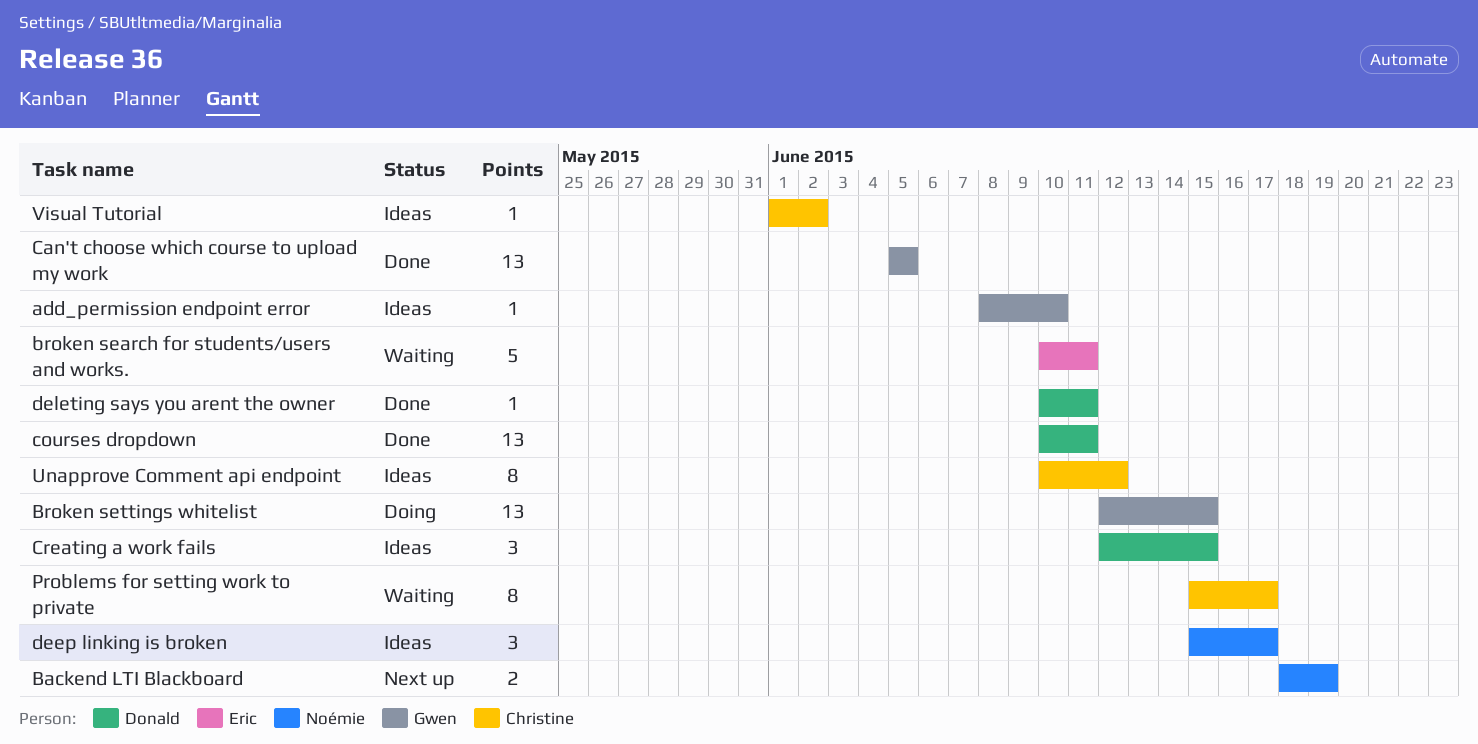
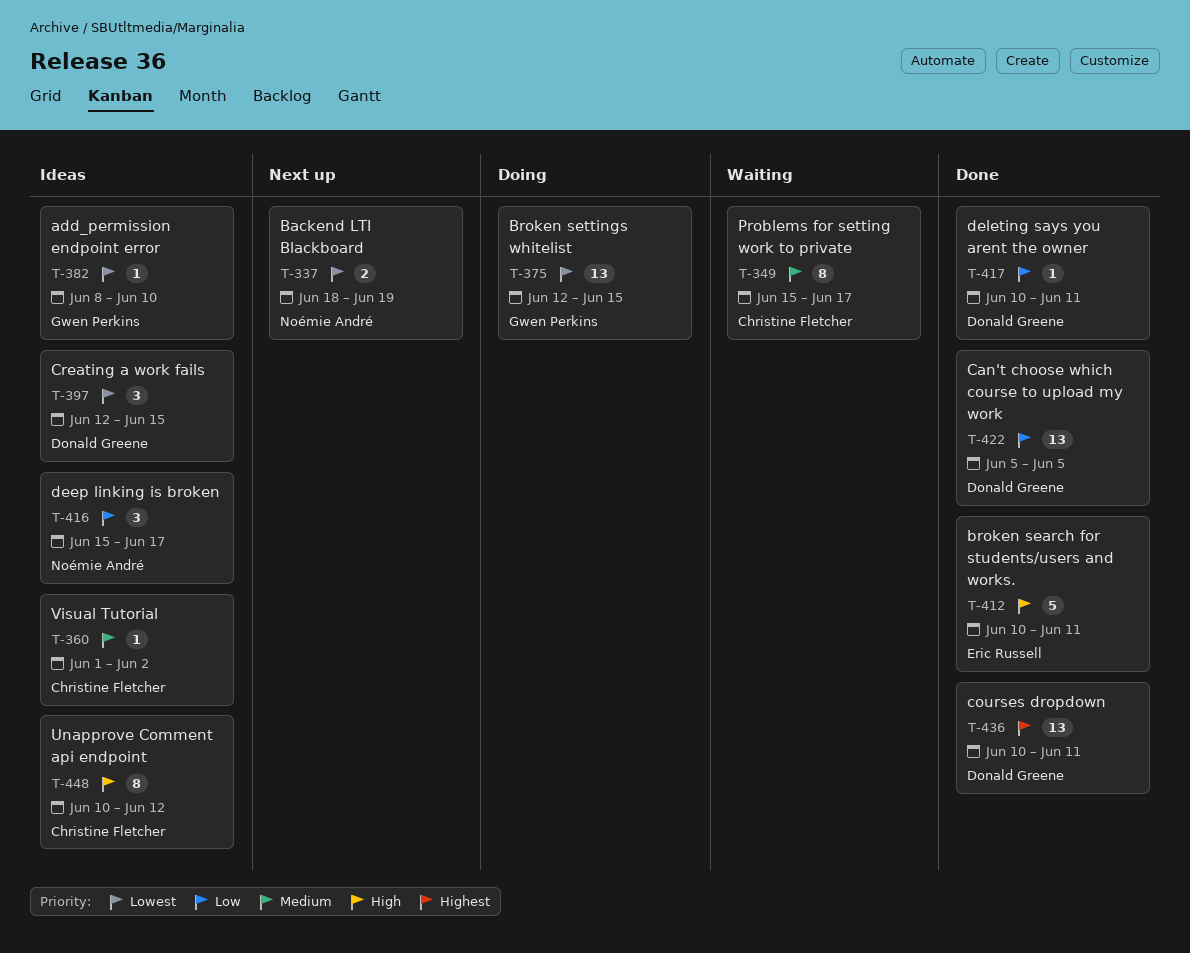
broken search for students/users and works., status: Waiting -> Done
Can't choose which course to upload my work, owner: Gwen Perkins -> Donald Greene

